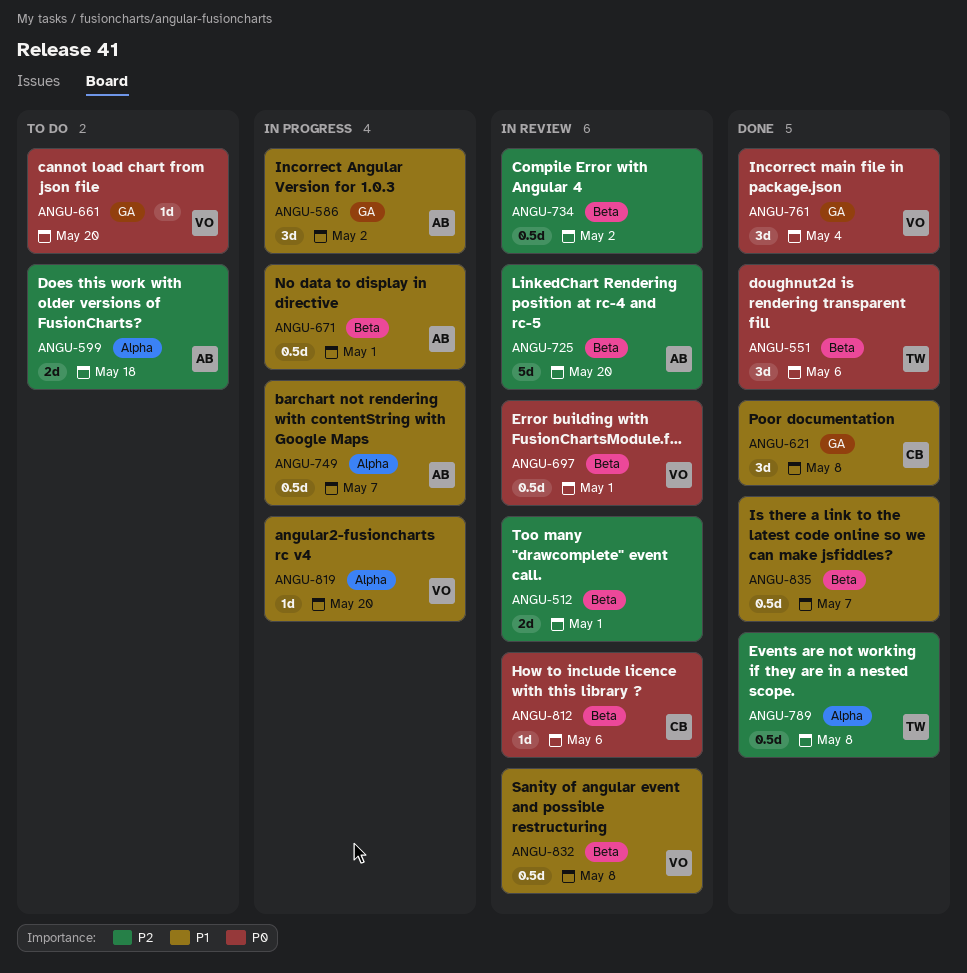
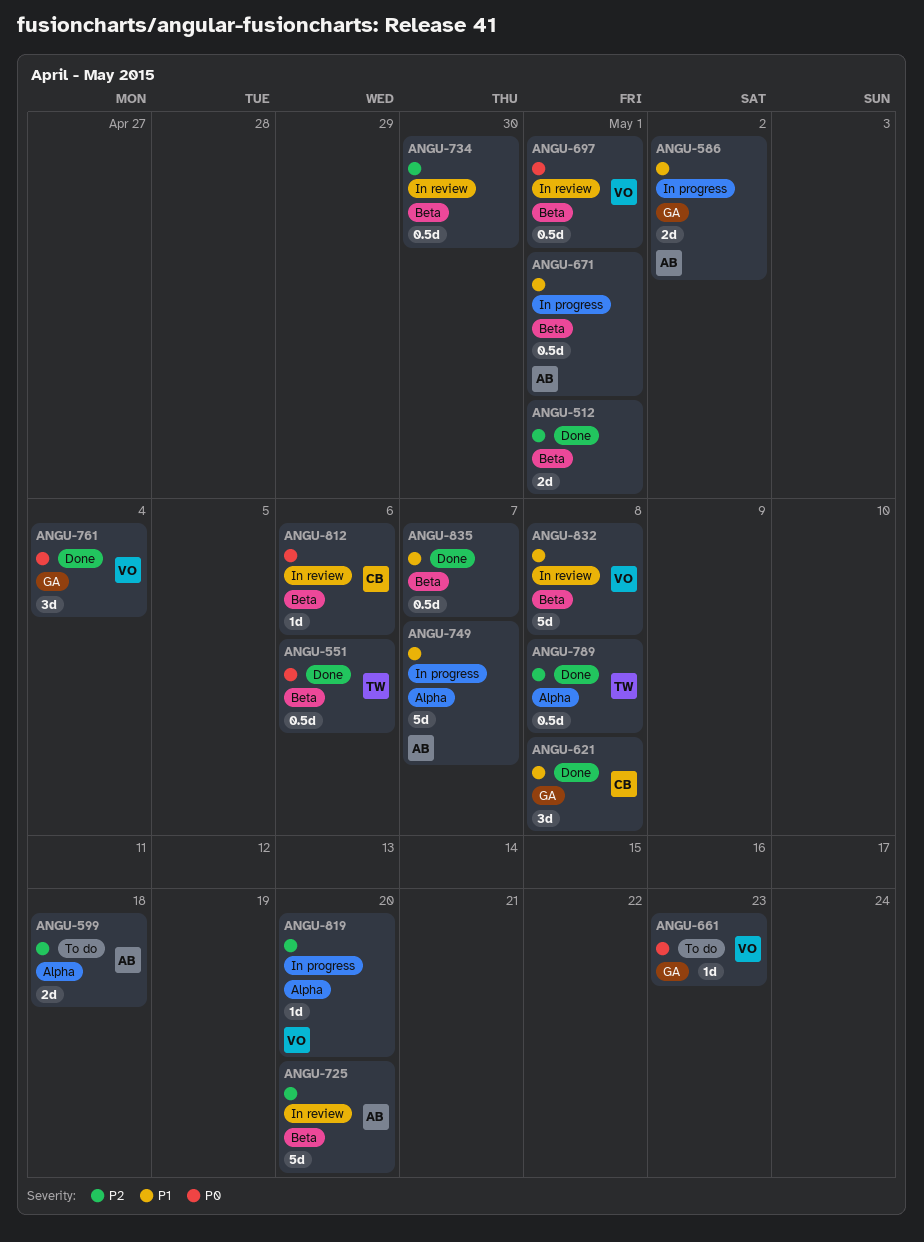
ANGU-512, status: In review -> Done
ANGU-551, estimate: 3d -> 0.5d
ANGU-586, estimate: 3d -> 2d
ANGU-661, due: May 20 -> May 23
ANGU-734, due: May 2 -> Apr 30
ANGU-749, estimate: 0.5d -> 5d
ANGU-819, priority: P1 -> P2
ANGU-832, estimate: 0.5d -> 5d

